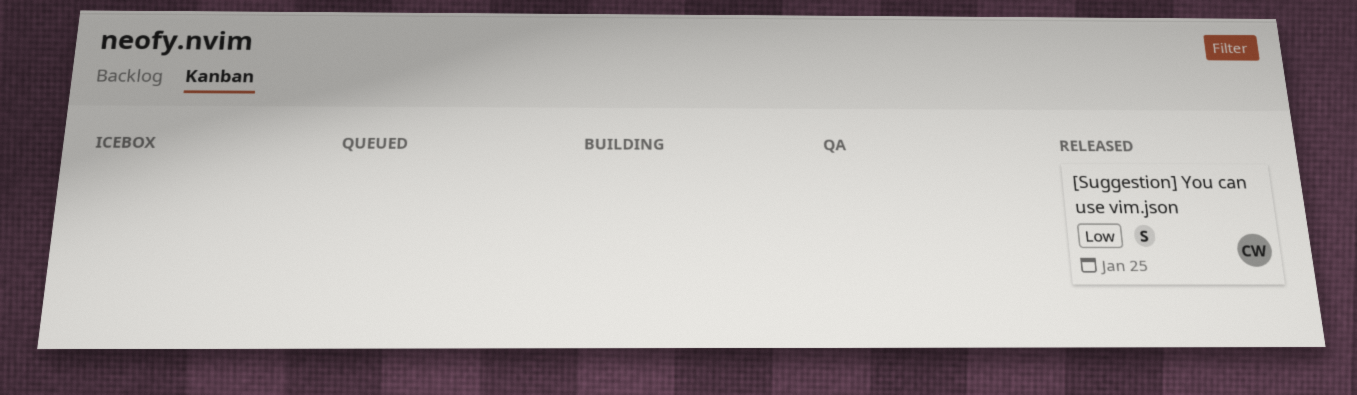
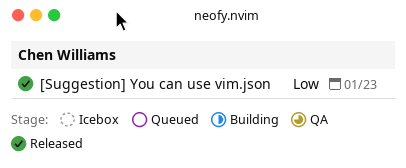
[Suggestion] You can use vim.json, due: Jan 25 -> Jan 23

